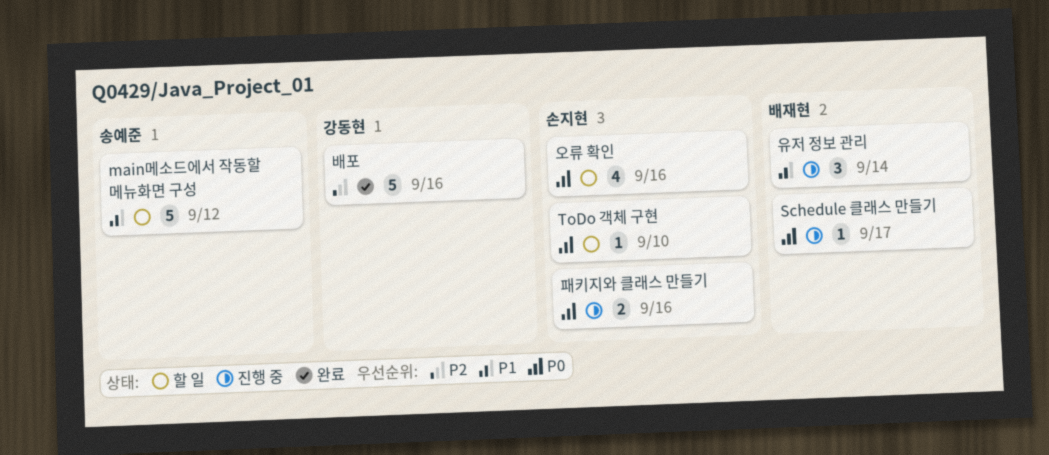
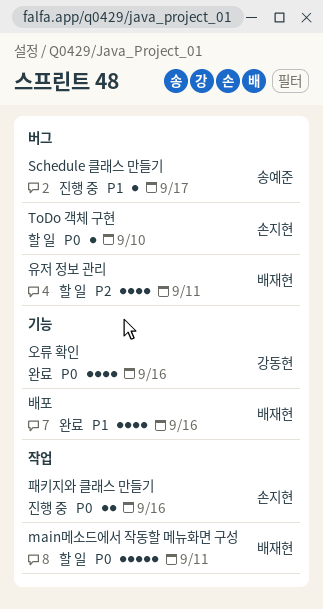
main메소드에서 작동할 메뉴화면 구성, owner: 송예준 -> 배재현
main메소드에서 작동할 메뉴화면 구성, priority: P1 -> P0
main메소드에서 작동할 메뉴화면 구성, due: Sep 12 -> Sep 11
Schedule 클래스 만들기, owner: 배재현 -> 송예준
Schedule 클래스 만들기, priority: P0 -> P1
배포, owner: 강동현 -> 배재현
배포, priority: P2 -> P1
배포, estimate: 5 -> 4
오류 확인, status: 할 일 -> 완료
오류 확인, owner: 손지현 -> 강동현
유저 정보 관리, status: 진행 중 -> 할 일
유저 정보 관리, priority: P1 -> P2
유저 정보 관리, estimate: 3 -> 4
유저 정보 관리, due: Sep 14 -> Sep 11

